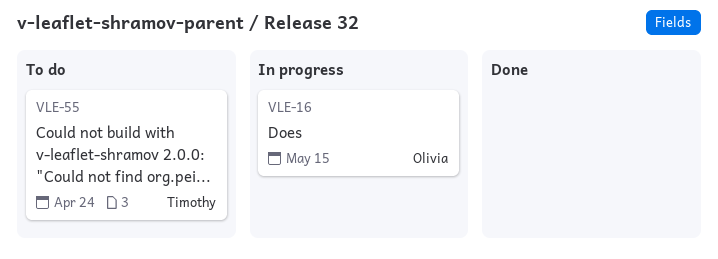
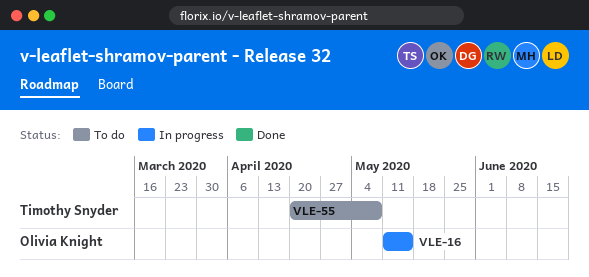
VLE-55, due: Apr 24 -> May 8

